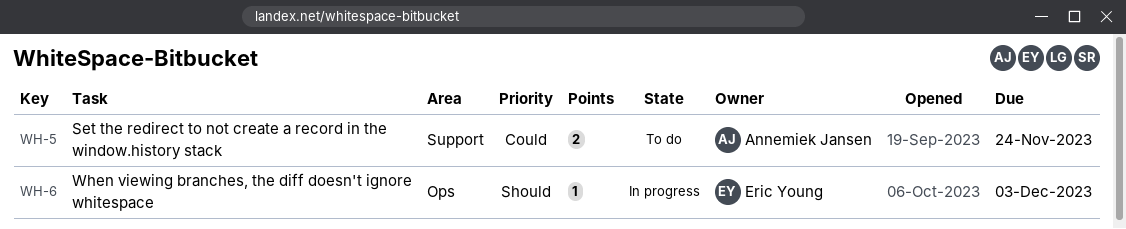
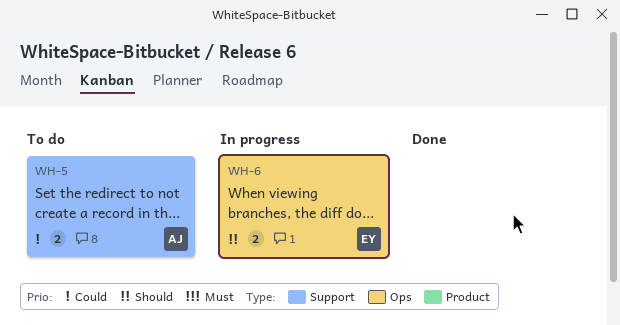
WH-6, estimate: 1 -> 2

